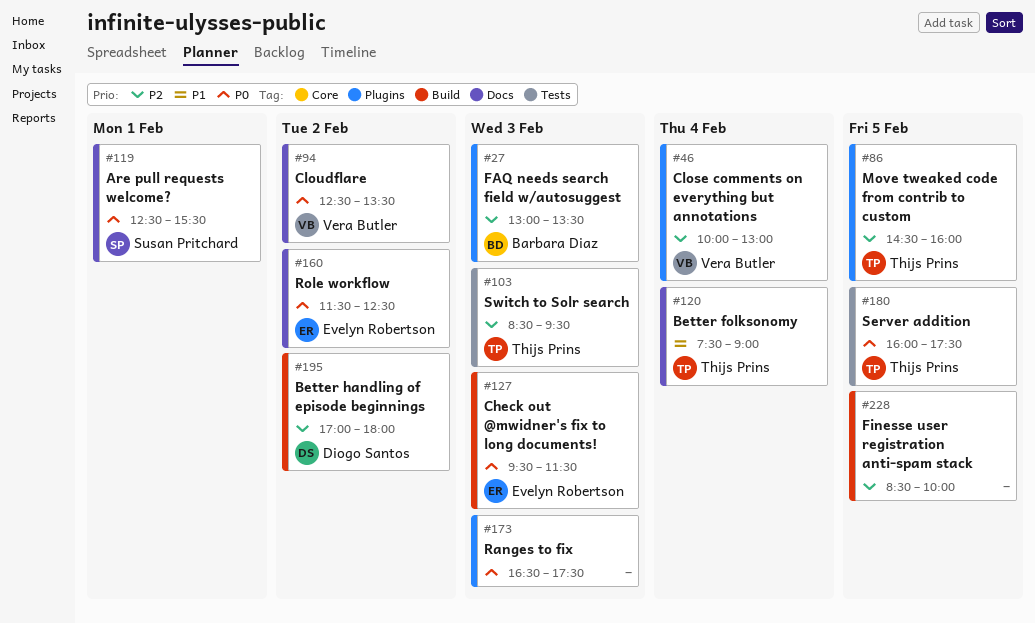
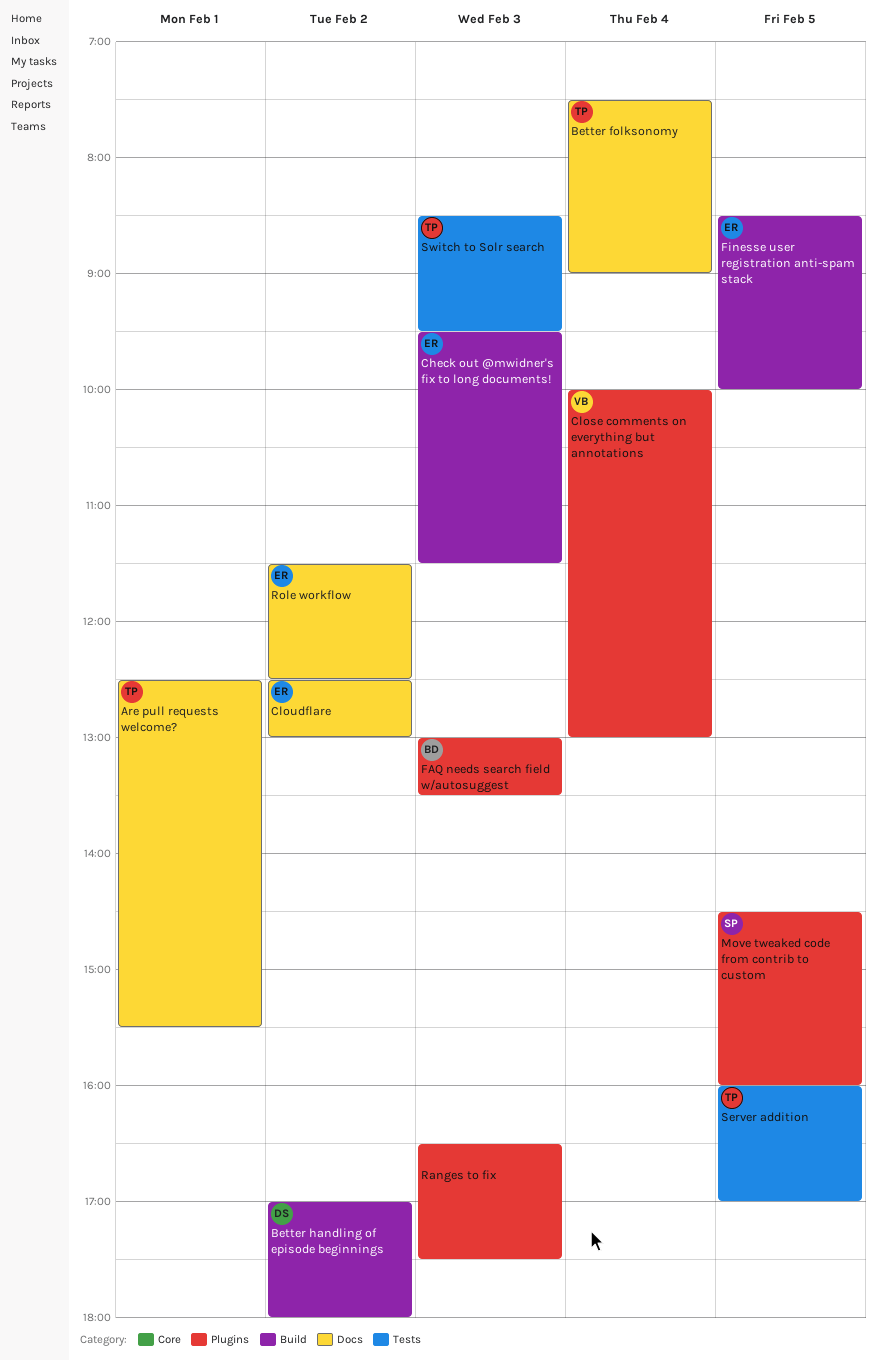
Are pull requests welcome?, owner: Susan Pritchard -> Thijs Prins
Cloudflare, owner: Vera Butler -> Evelyn Robertson
Cloudflare, ends: 13:30 -> 13:00
Finesse user registration anti-spam stack, owner: none -> Evelyn Robertson
Move tweaked code from contrib to custom, owner: Thijs Prins -> Susan Pritchard
Server addition, ends: 17:30 -> 17:00

